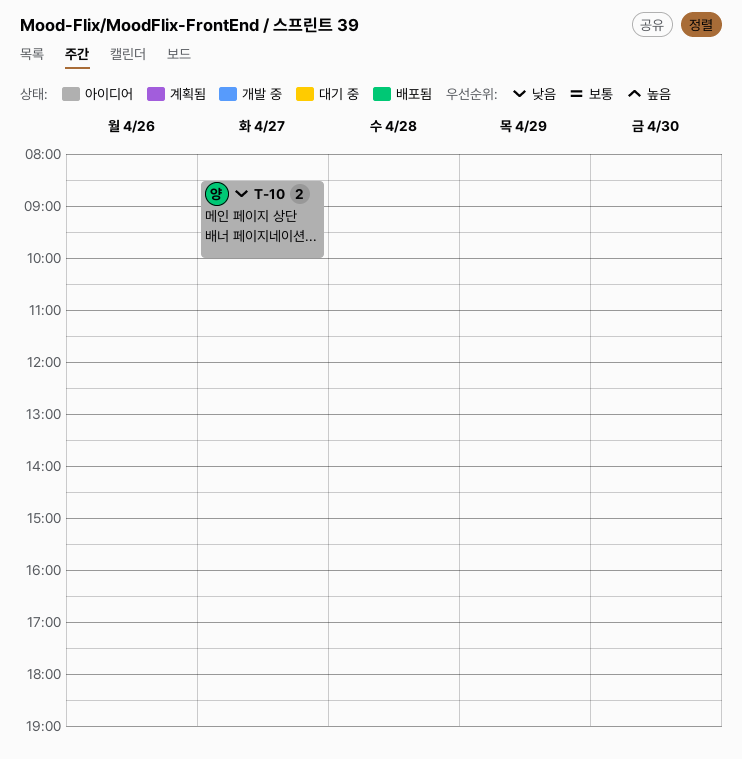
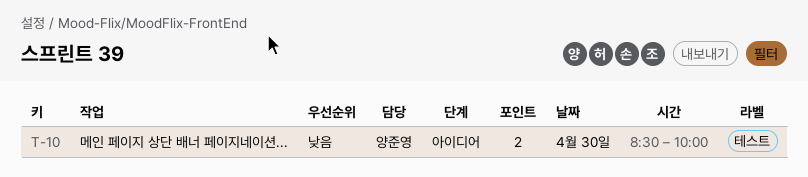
T-10, day: Apr 27 -> Apr 30

